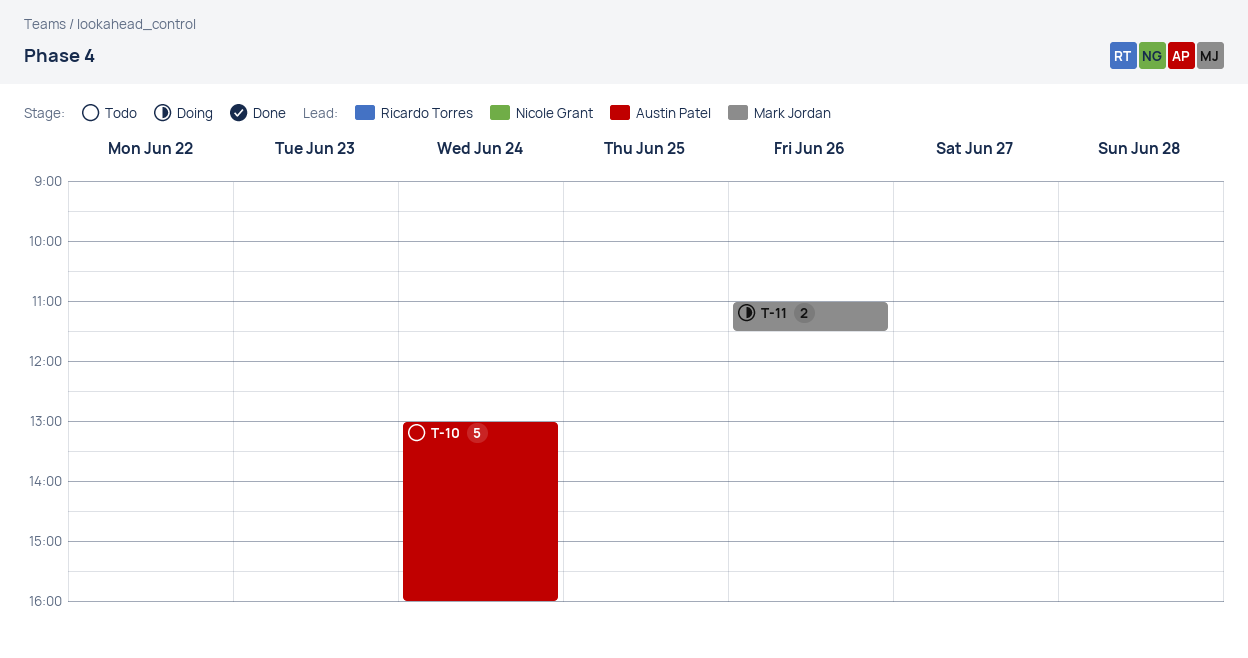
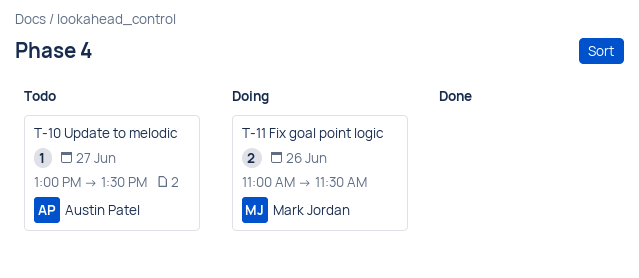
T-10, estimate: 5 -> 1
T-10, day: Jun 24 -> Jun 27
T-10, ends: 16:00 -> 13:30

